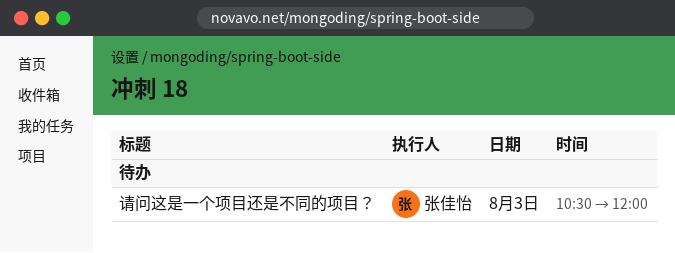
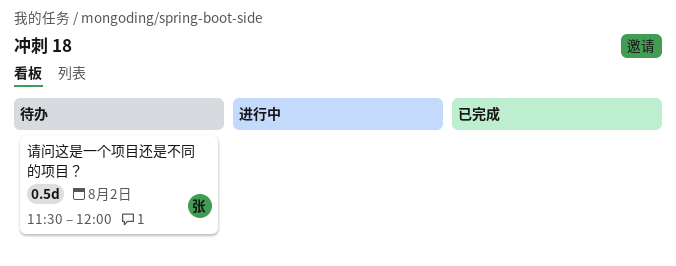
请问这是一个项目还是不同的项目？, day: Aug 3 -> Aug 2
请问这是一个项目还是不同的项目？, begins: 10:30 -> 11:30

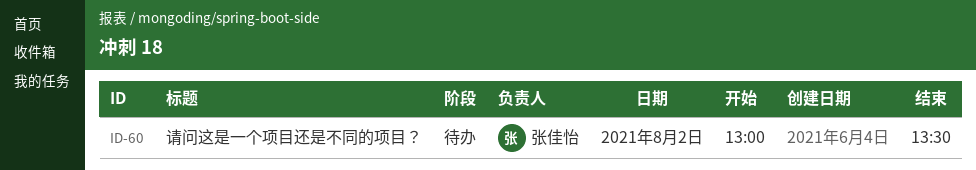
请问这是一个项目还是不同的项目？, begins: 11:30 -> 13:00
请问这是一个项目还是不同的项目？, ends: 12:00 -> 13:30

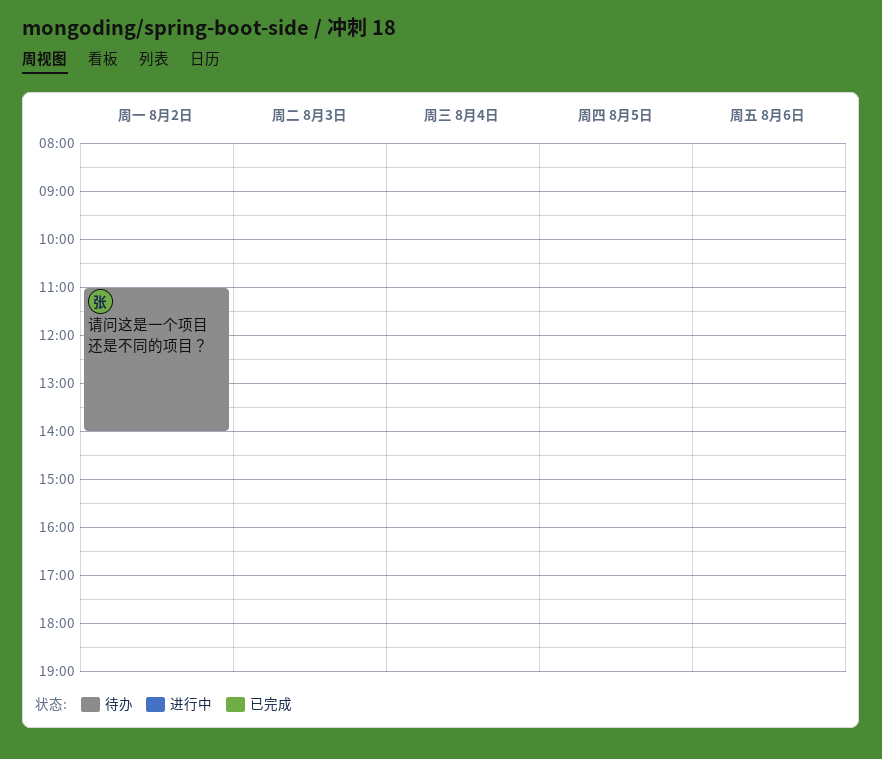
请问这是一个项目还是不同的项目？, begins: 13:00 -> 11:00
请问这是一个项目还是不同的项目？, ends: 13:30 -> 14:00

